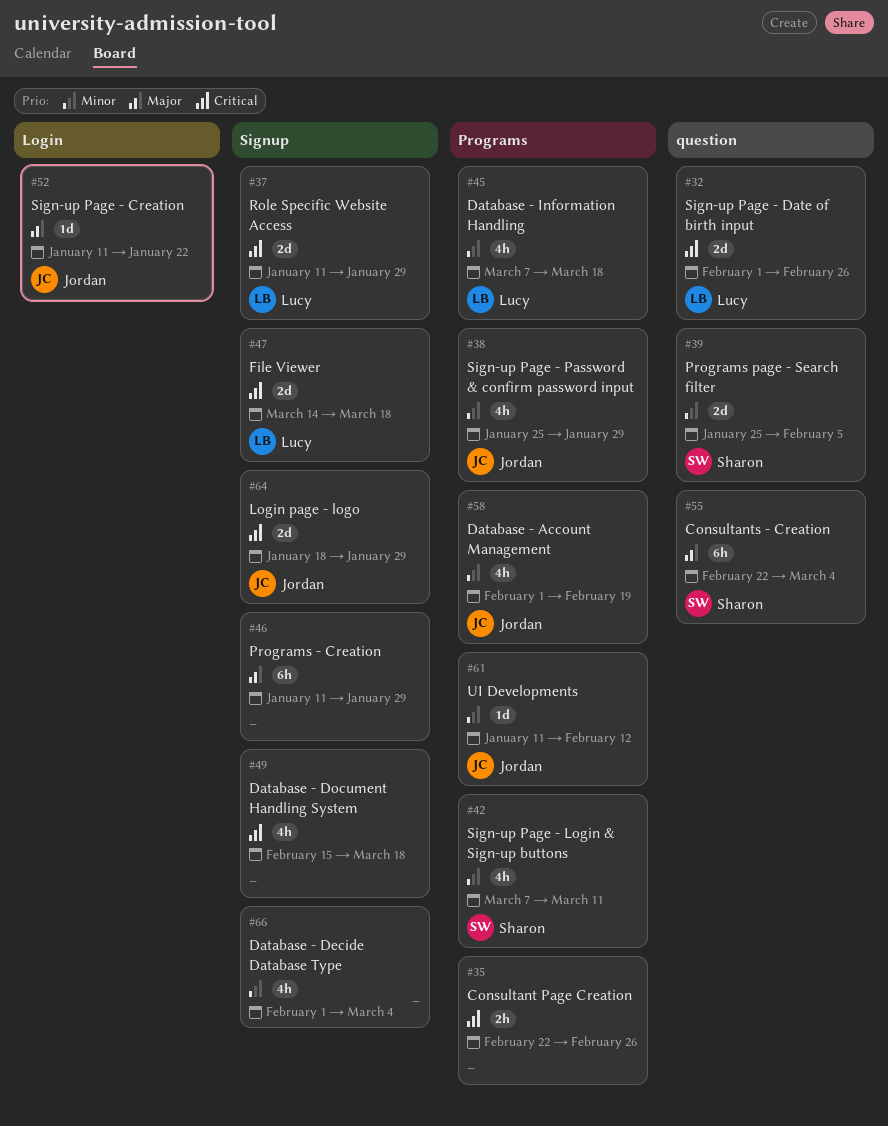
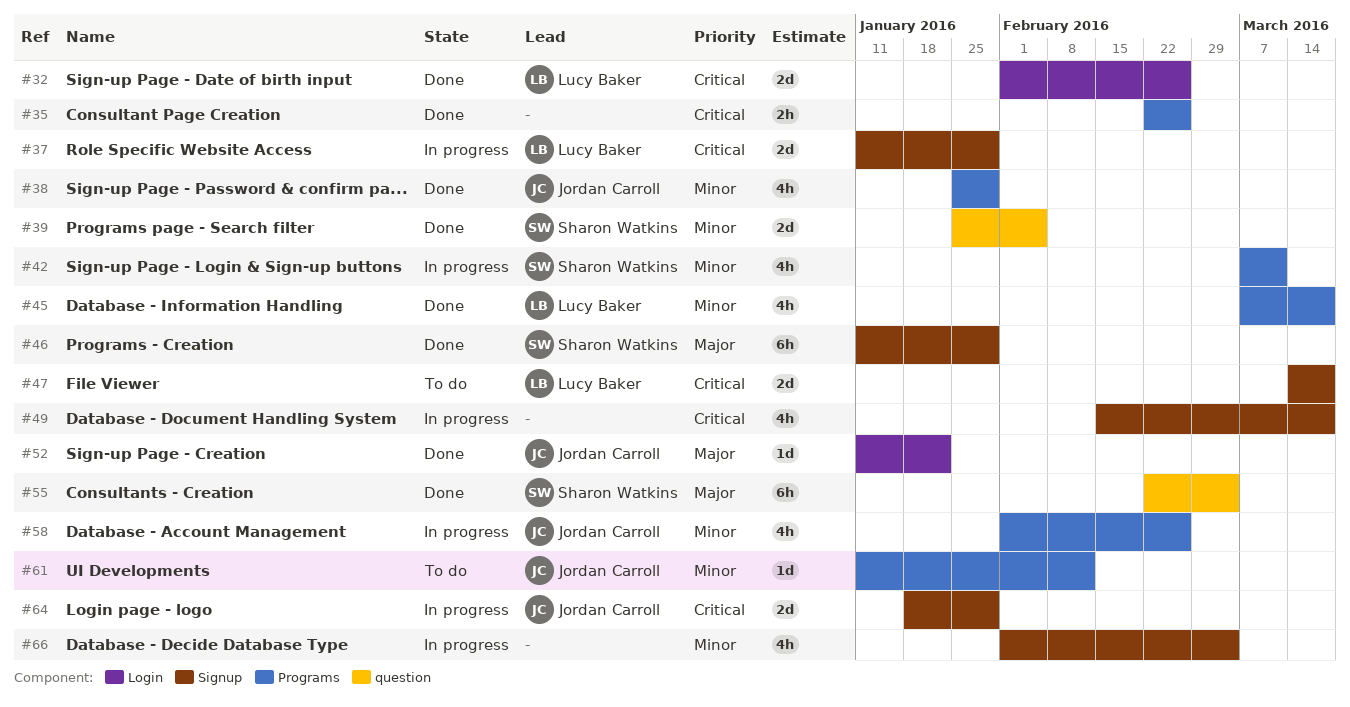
#32, label: question -> Login
#46, owner: none -> Sharon Watkins
#58, due: Feb 19 -> Feb 26

